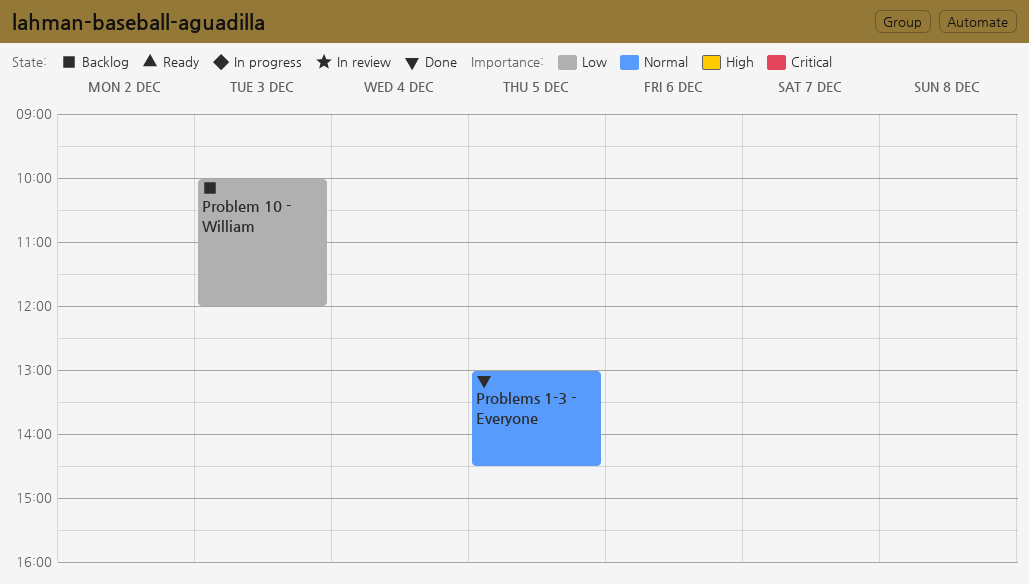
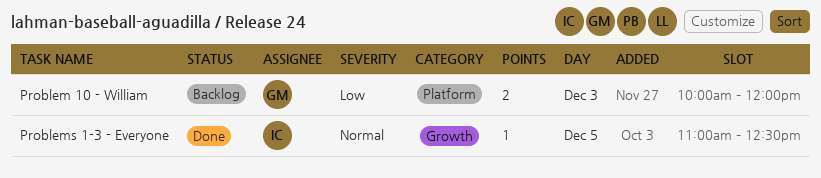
Problems 1-3 - Everyone, begins: 13:00 -> 11:00
Problems 1-3 - Everyone, ends: 14:30 -> 12:30

